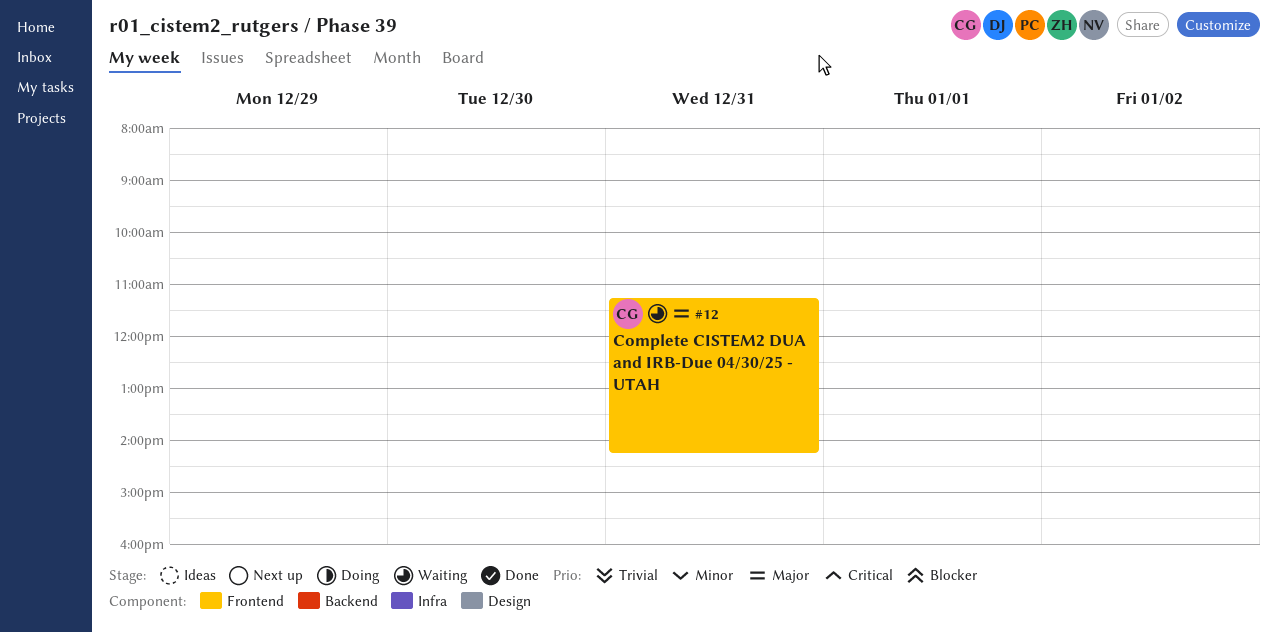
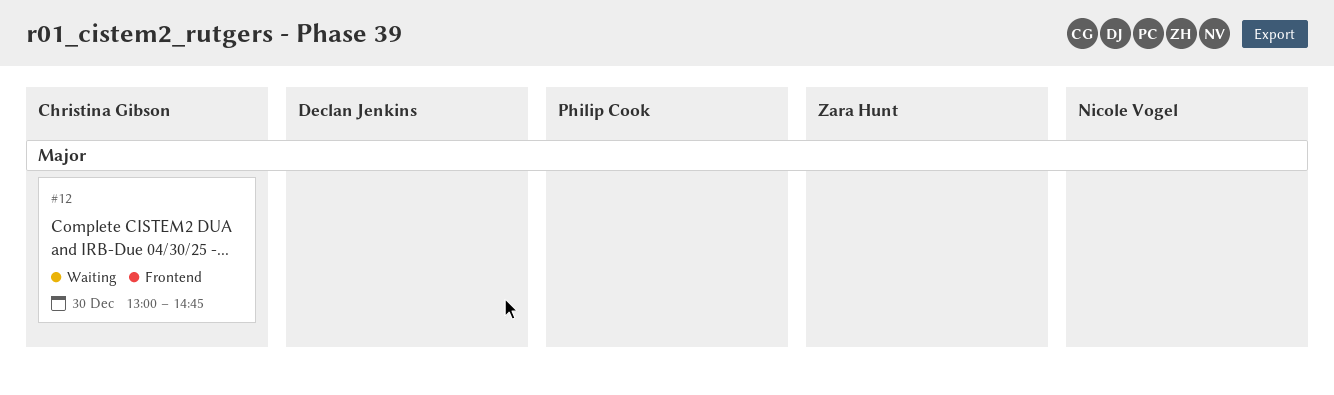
#12, day: Dec 31 -> Dec 30
#12, begins: 11:15 -> 13:00
#12, ends: 14:15 -> 14:45

